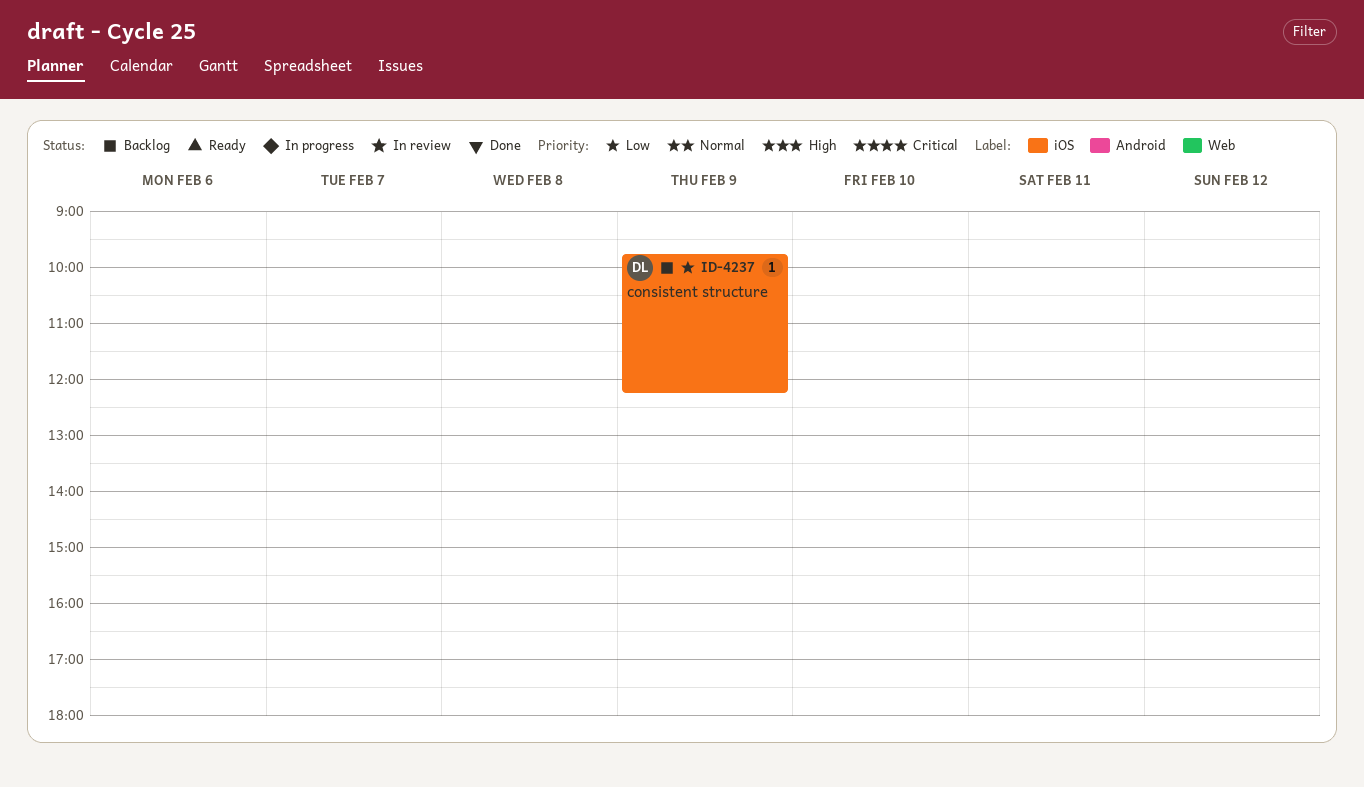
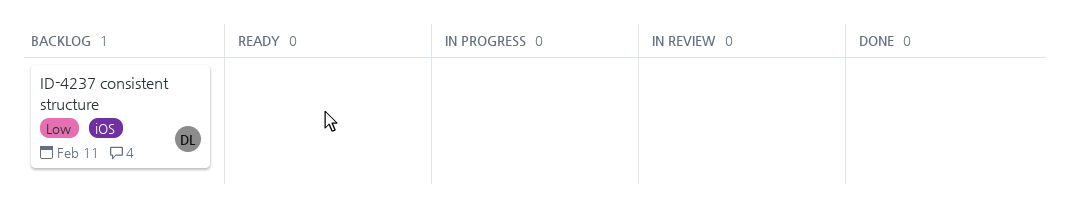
ID-4237, day: Feb 9 -> Feb 11

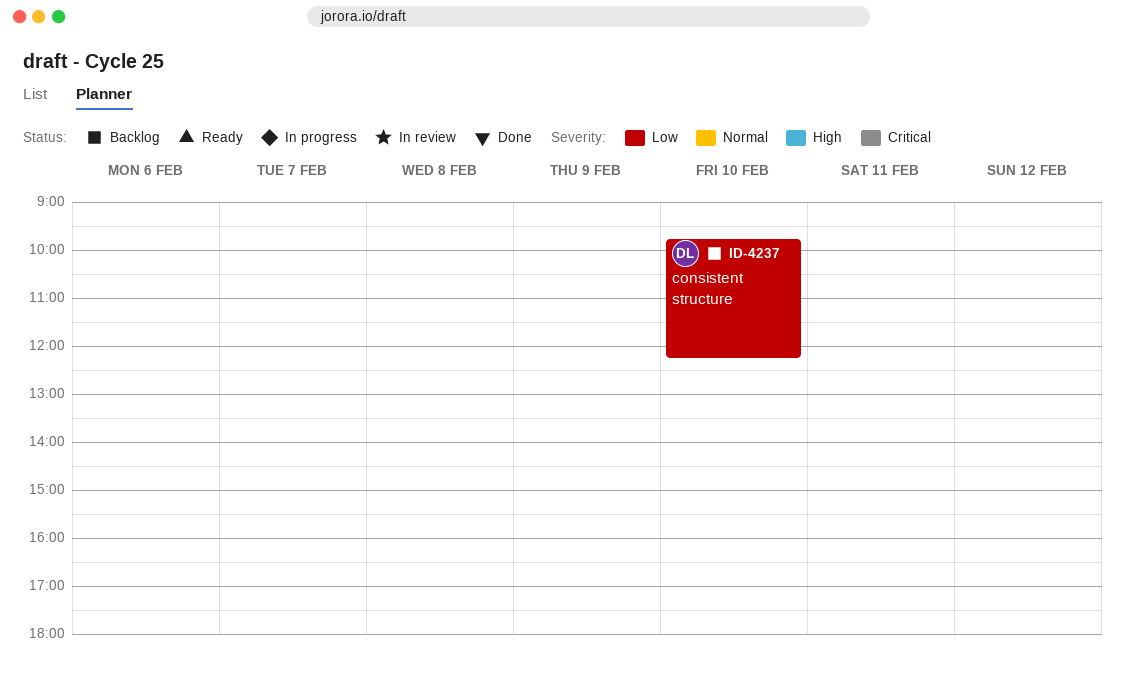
ID-4237, day: Feb 11 -> Feb 10

